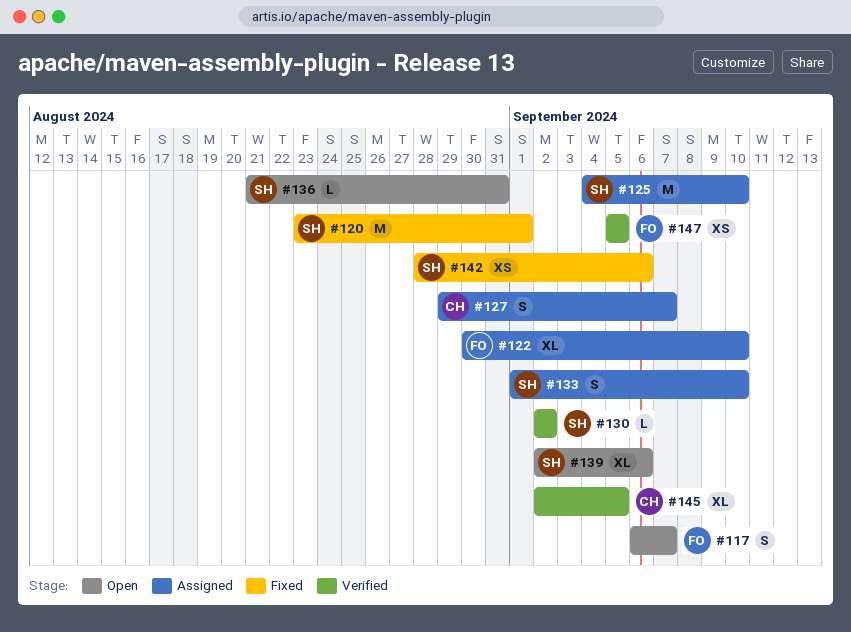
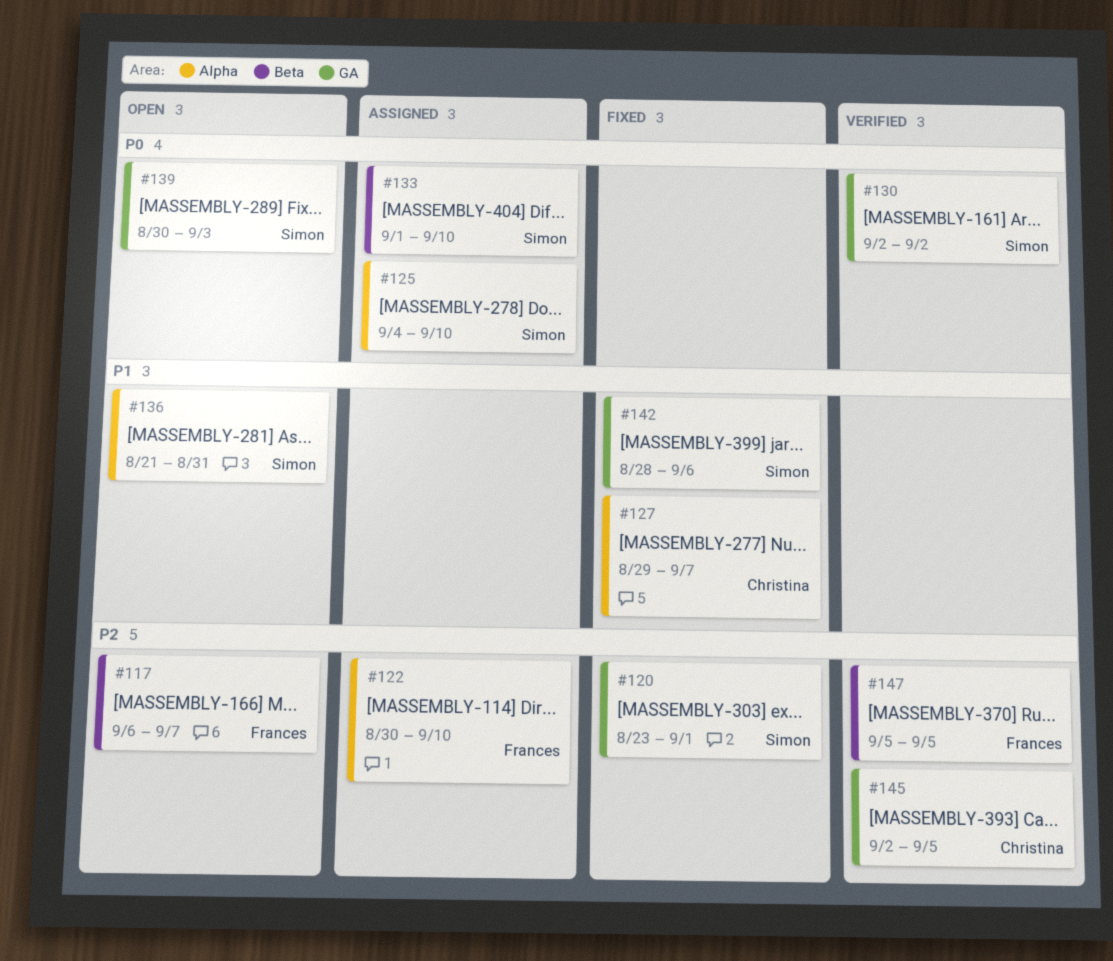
#127, status: Assigned -> Fixed
#139, start: Sep 2 -> Aug 30
#139, due: Sep 6 -> Sep 3

